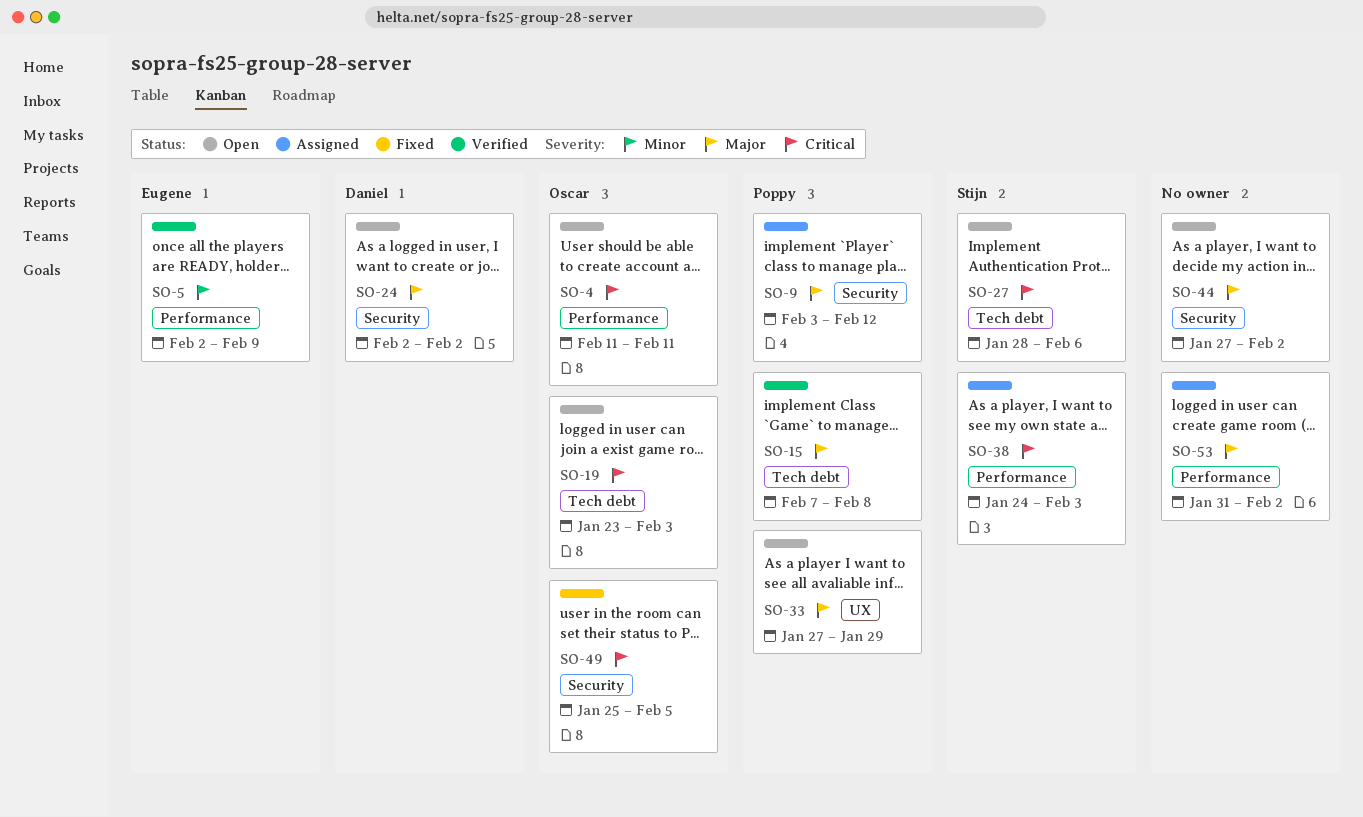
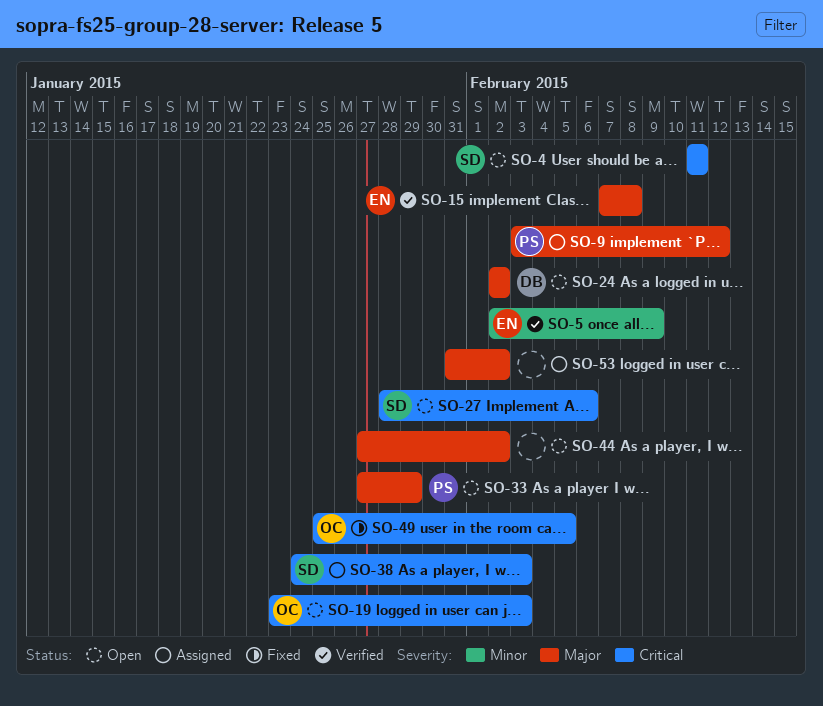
SO-4, owner: Oscar -> Stijn
SO-15, owner: Poppy -> Eugene

